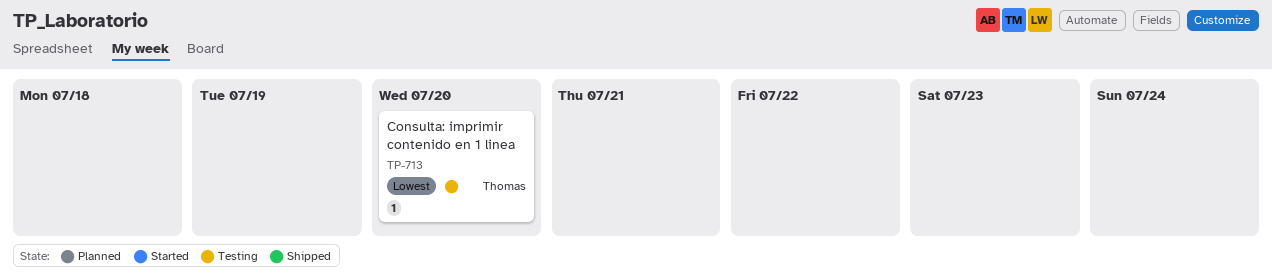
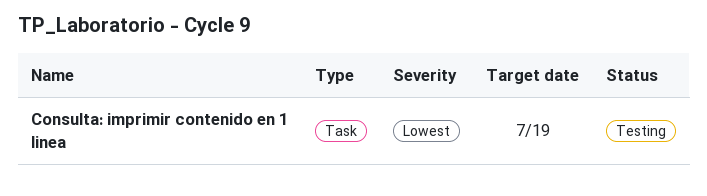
Consulta: imprimir contenido en 1 linea, due: Jul 20 -> Jul 19

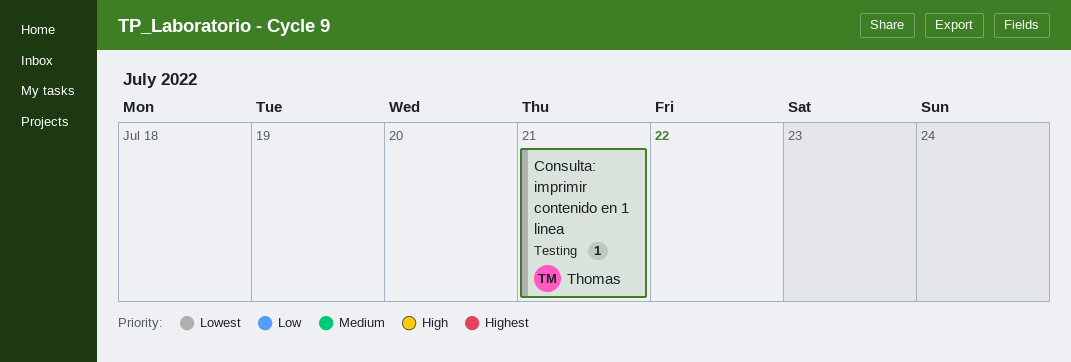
Consulta: imprimir contenido en 1 linea, due: Jul 19 -> Jul 21

